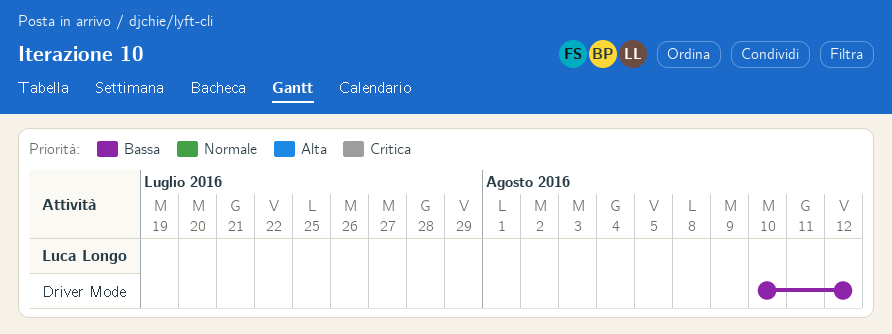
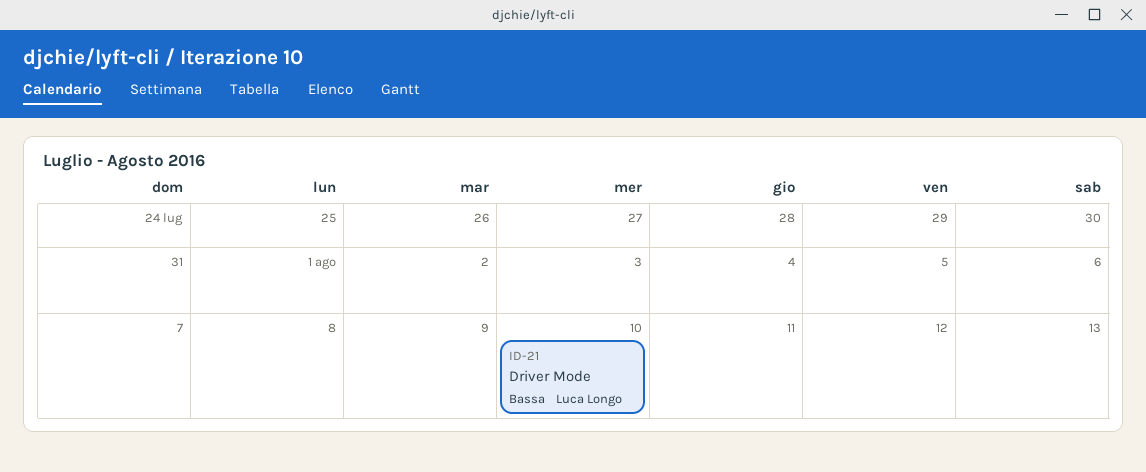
Driver Mode, due: Aug 12 -> Aug 10

